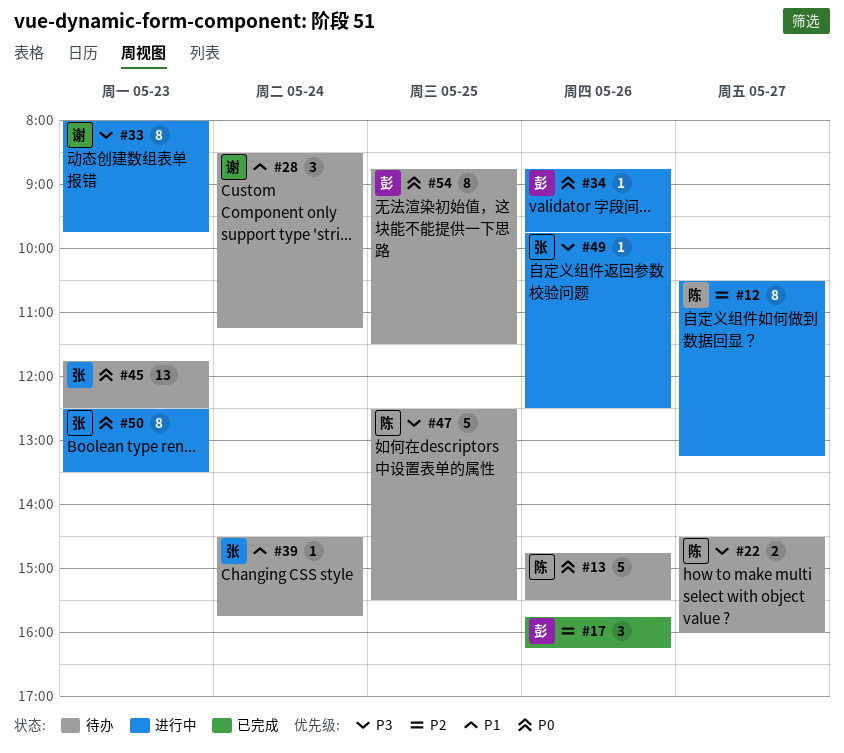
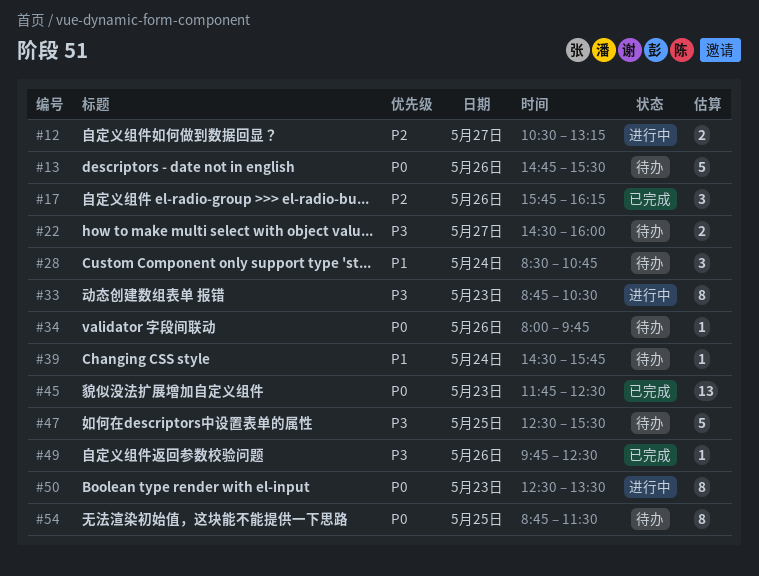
#12, estimate: 8 -> 2
#28, ends: 11:15 -> 10:45
#33, begins: 08:00 -> 08:45
#33, ends: 09:45 -> 10:30
#34, status: 进行中 -> 待办
#34, begins: 08:45 -> 08:00
#45, status: 待办 -> 已完成
#49, status: 进行中 -> 已完成

